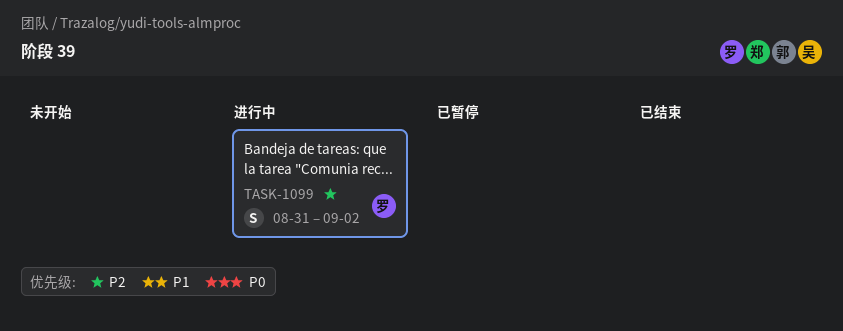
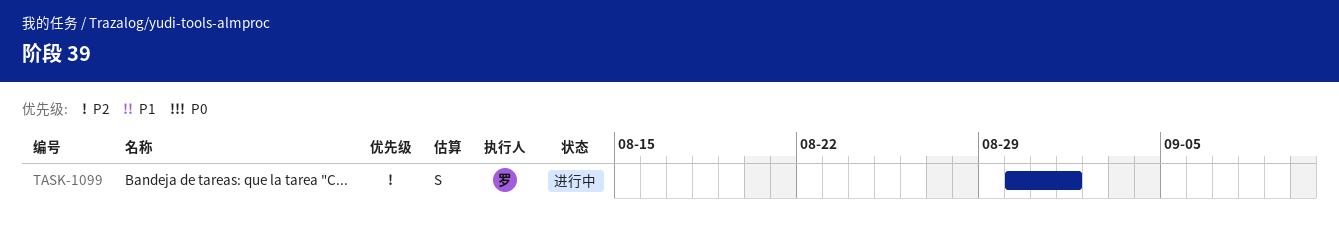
TASK-1099, start: Aug 31 -> Aug 30
TASK-1099, due: Sep 2 -> Sep 1

